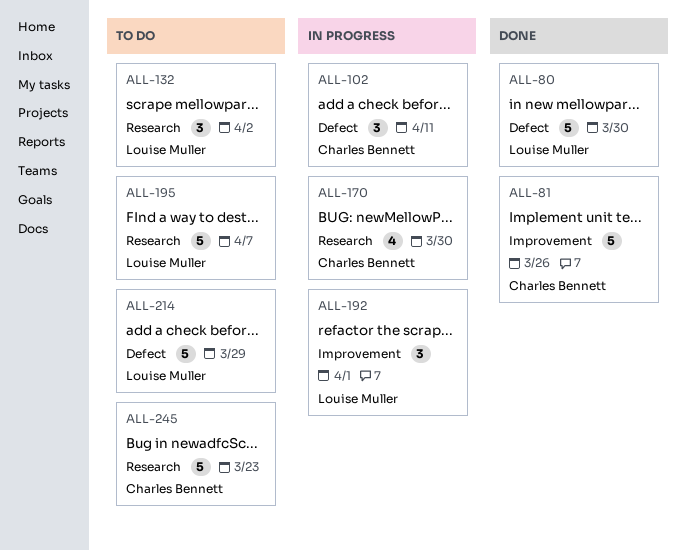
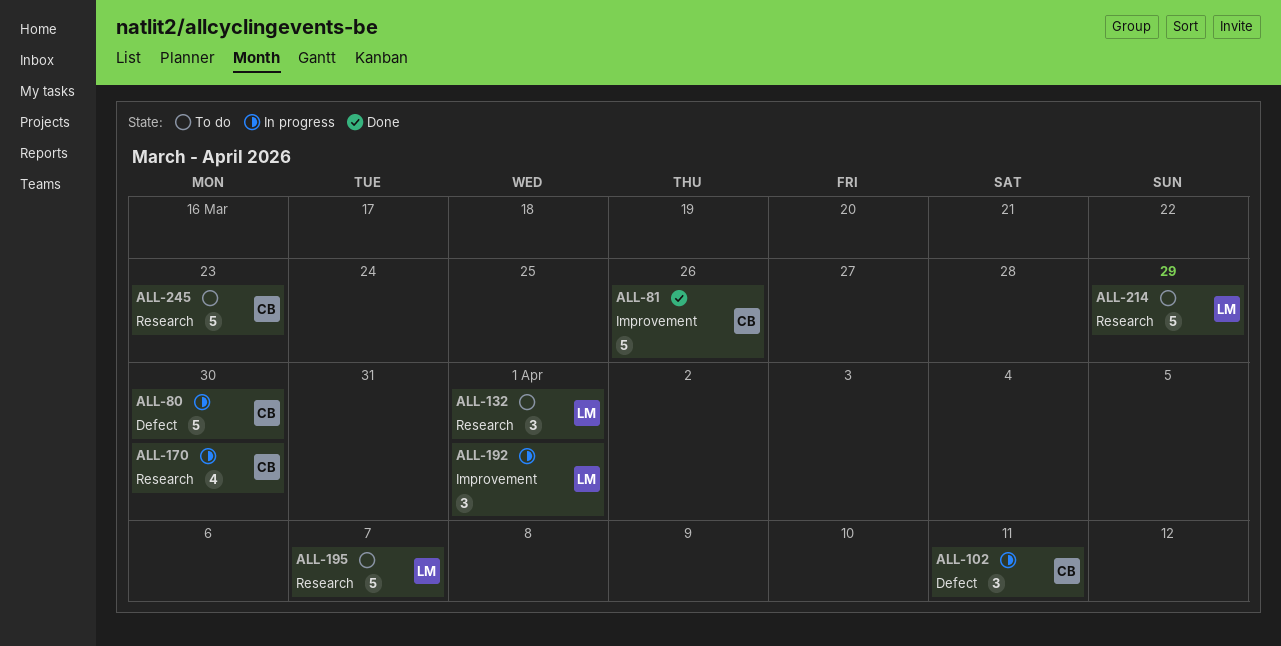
ALL-80, status: Done -> In progress
ALL-80, owner: Louise Muller -> Charles Bennett
ALL-132, due: Apr 2 -> Apr 1
ALL-214, label: Defect -> Research

